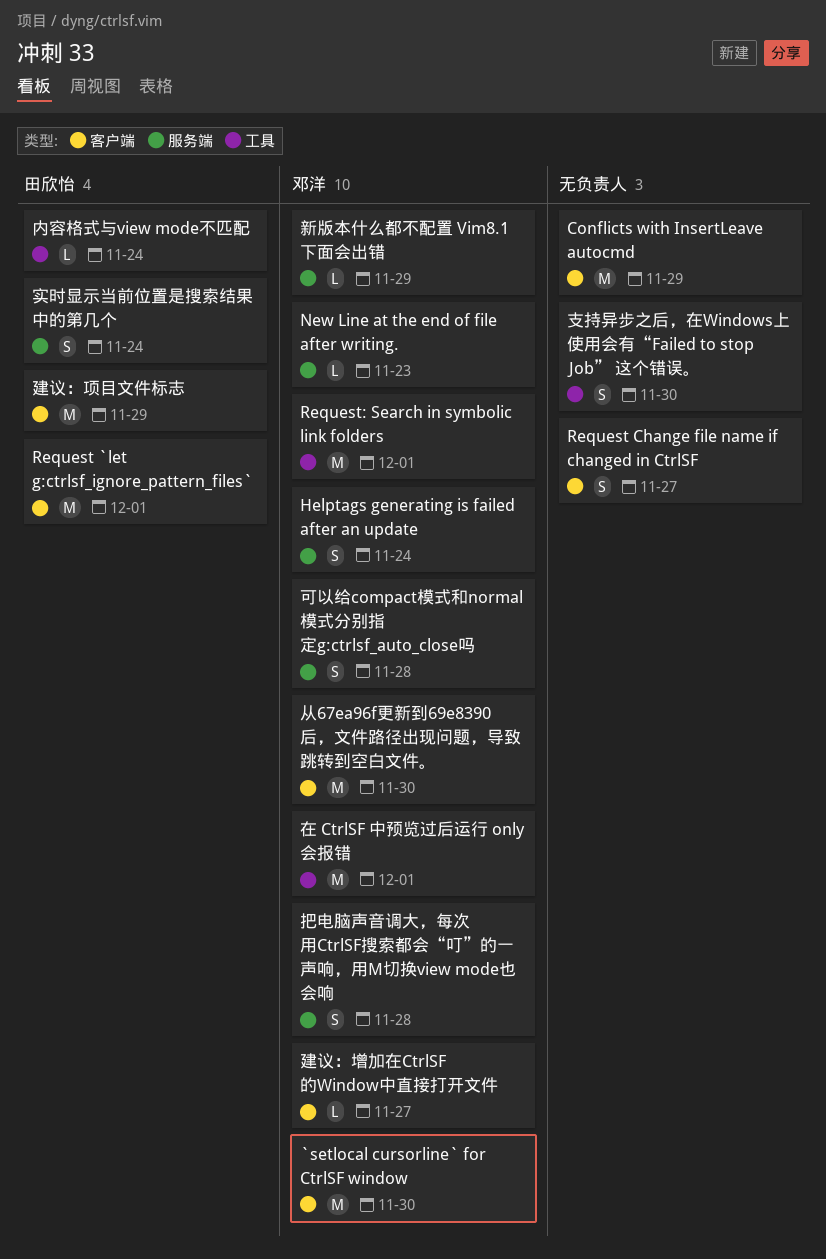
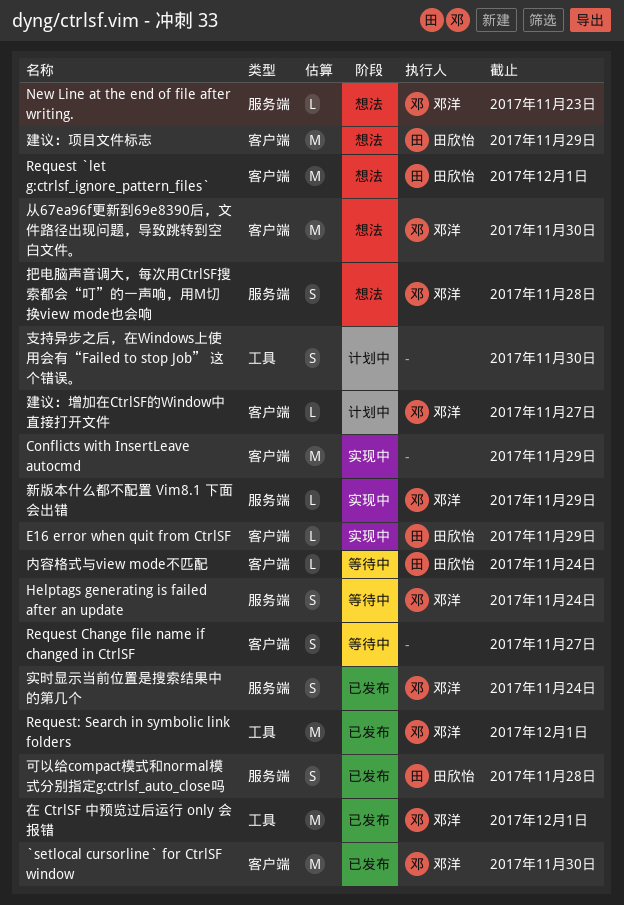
E16 error when quit from CtrlSF: none -> present
内容格式与view mode不匹配, label: 工具 -> 客户端
可以给compact模式和normal模式分别指定g:ctrlsf_auto_close吗, owner: 邓洋 -> 田欣怡
实时显示当前位置是搜索结果中的第几个, owner: 田欣怡 -> 邓洋

